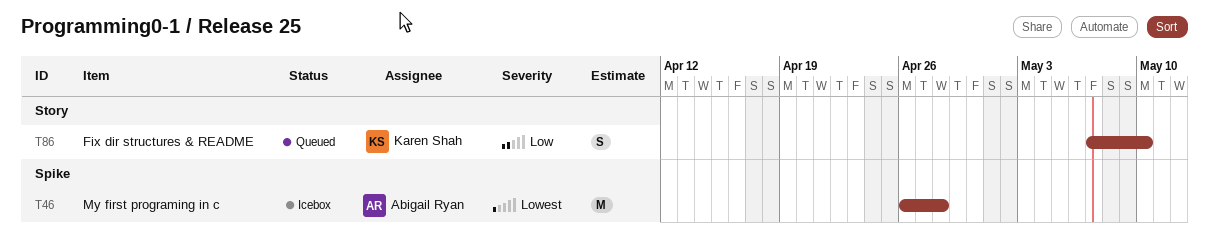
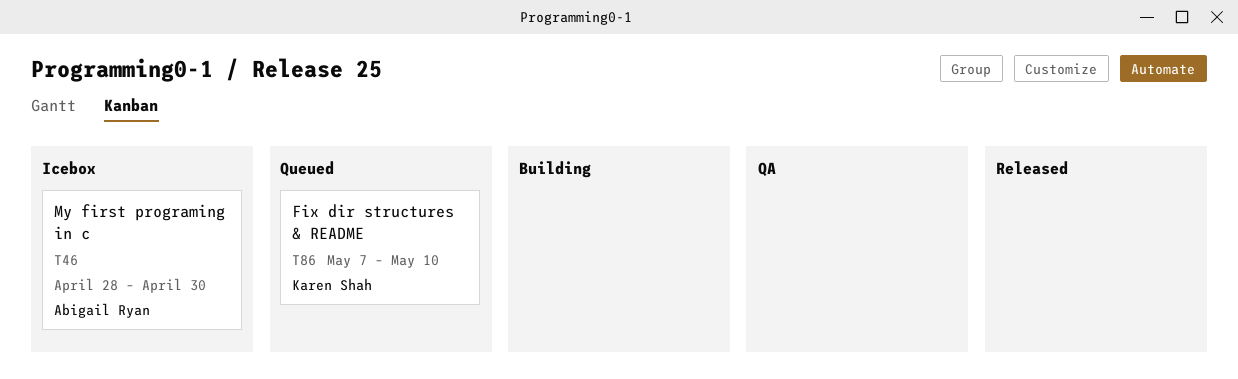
T46, start: Apr 26 -> Apr 28
T46, due: Apr 28 -> Apr 30

